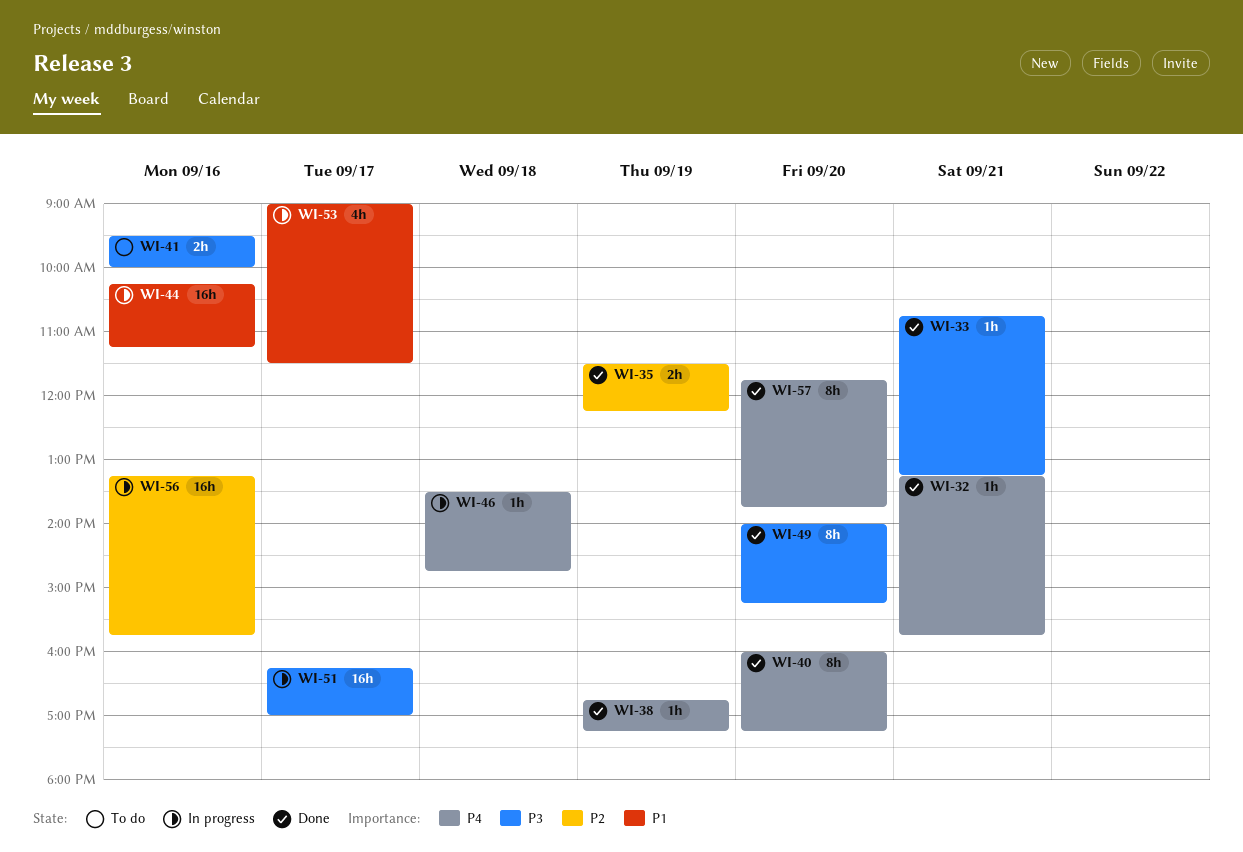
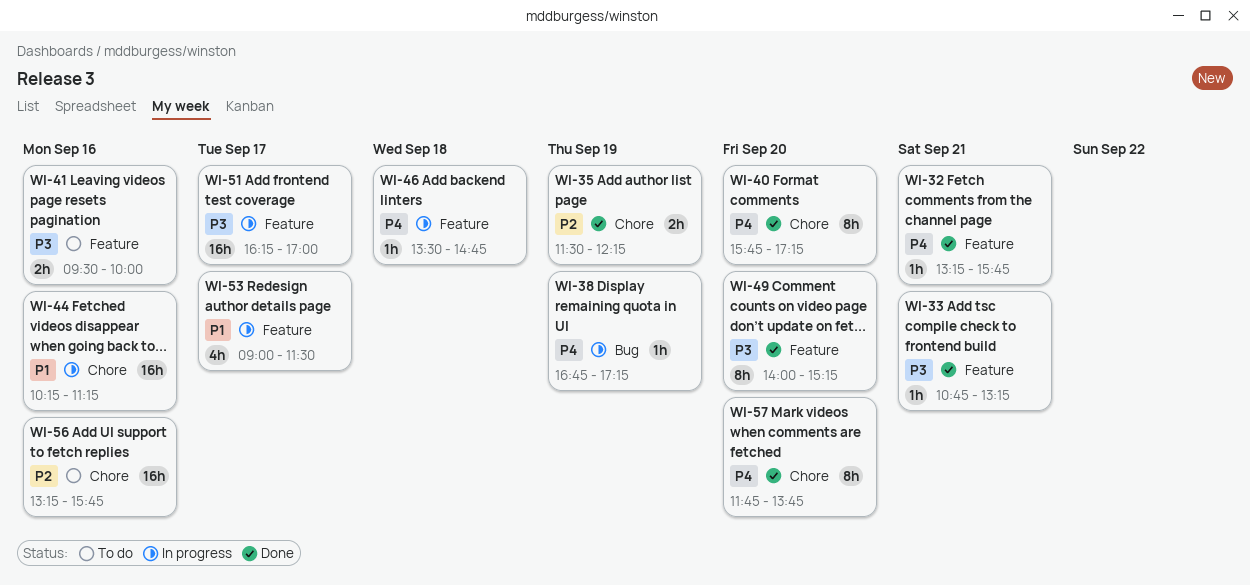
WI-38, status: Done -> In progress
WI-40, begins: 16:00 -> 15:45
WI-56, status: In progress -> To do

